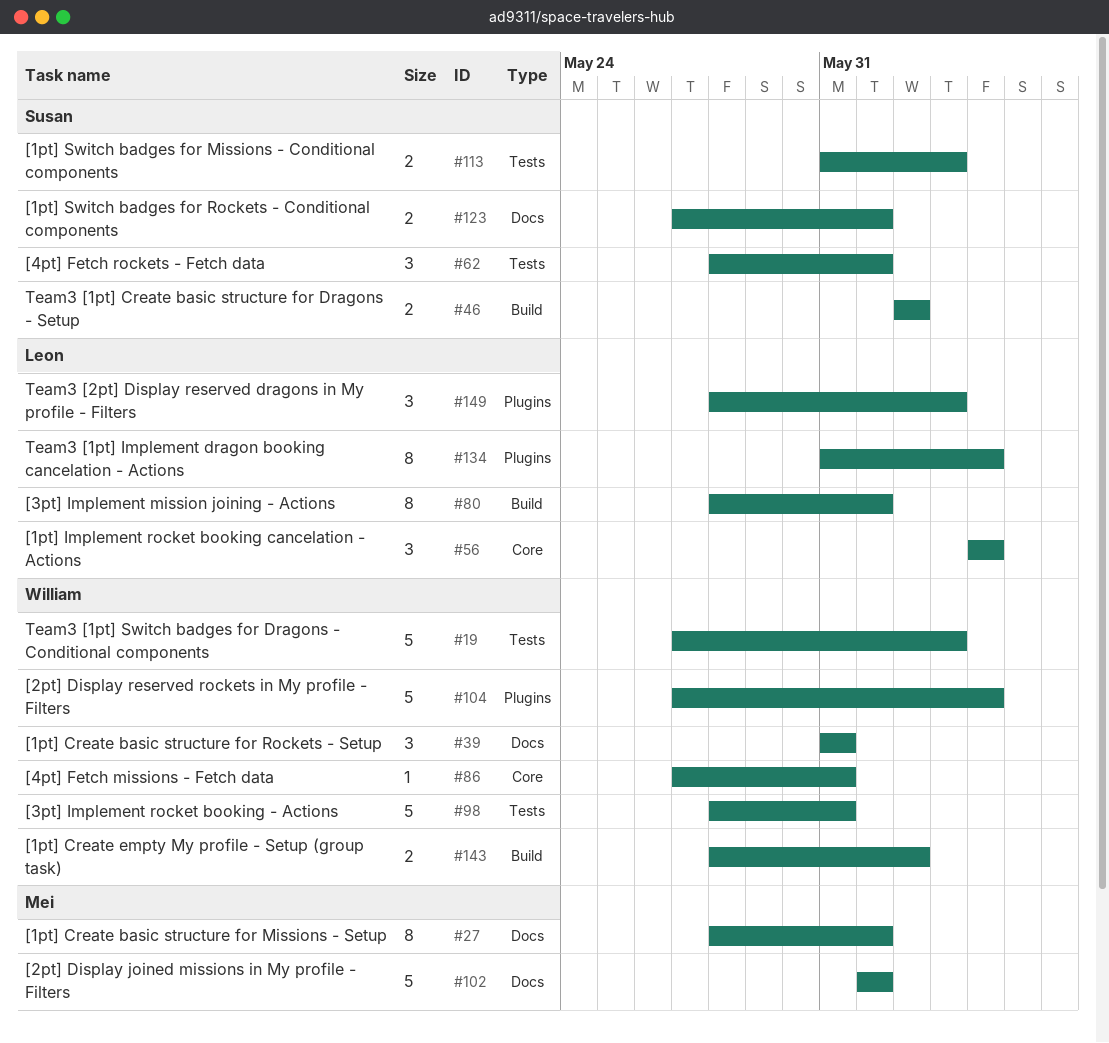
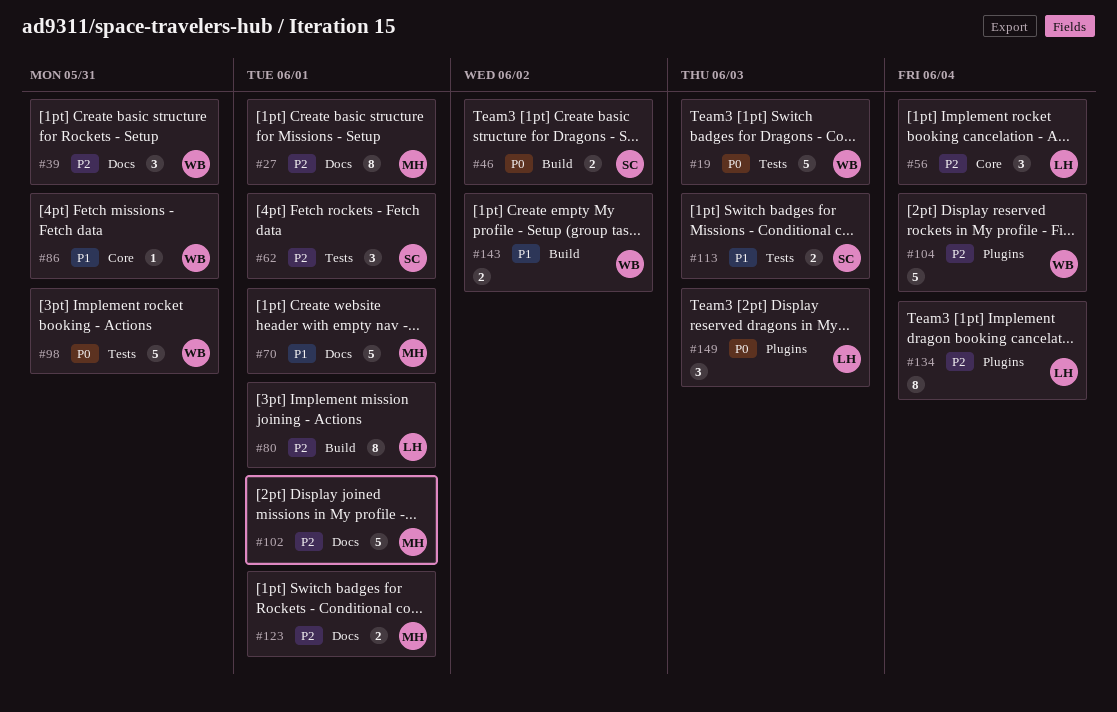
#70: none -> present
#123, owner: Susan -> Mei

